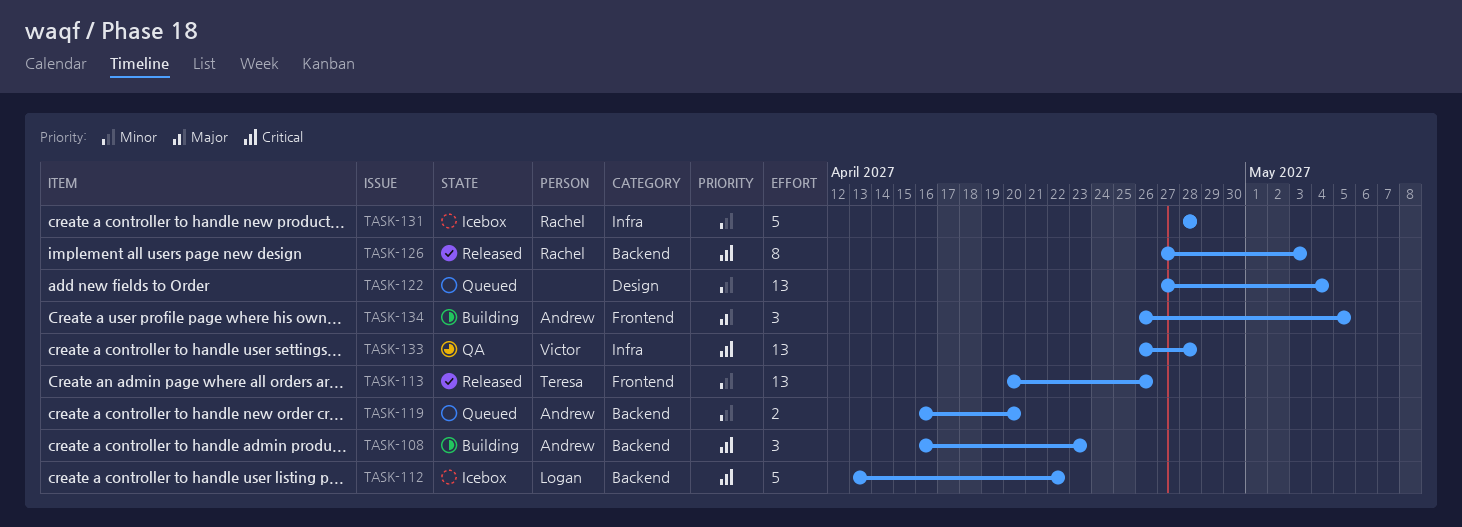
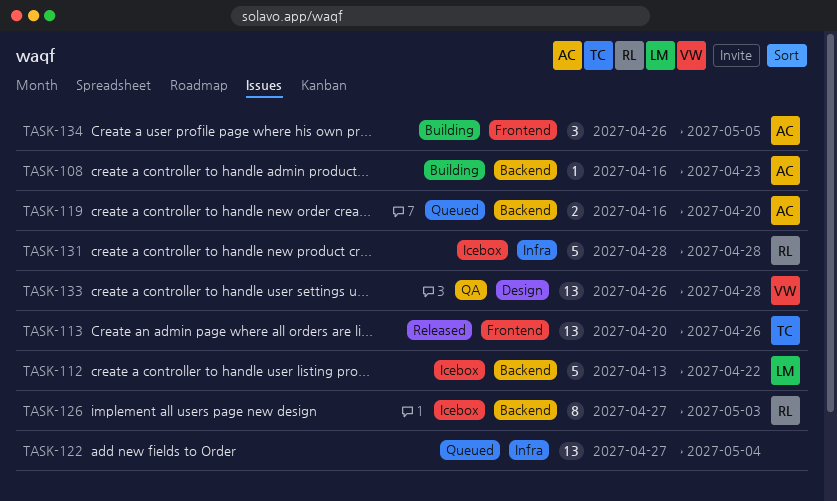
TASK-108, estimate: 3 -> 1
TASK-122, label: Design -> Infra
TASK-126, status: Released -> Icebox
TASK-133, label: Infra -> Design

